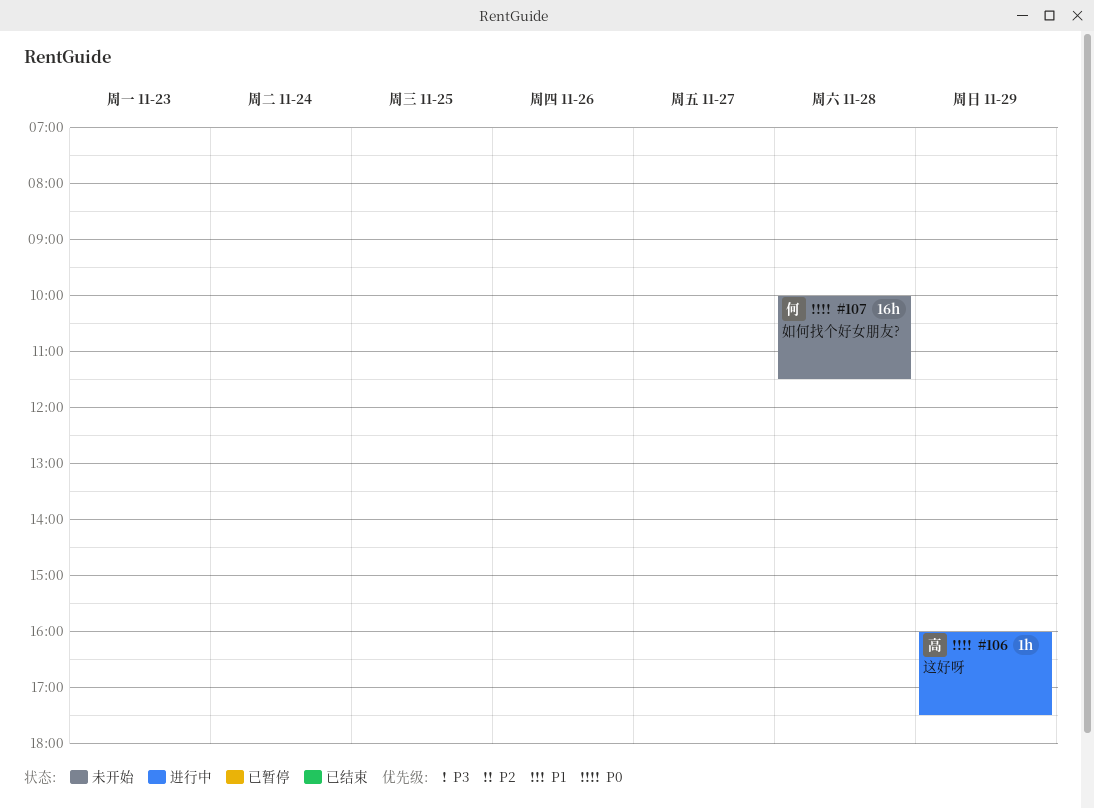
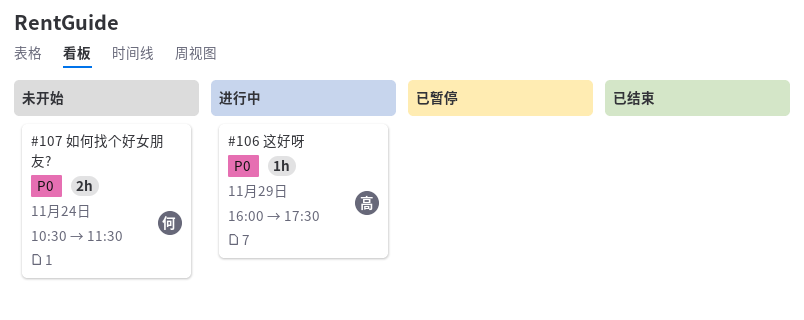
#107, estimate: 16h -> 2h
#107, day: Nov 28 -> Nov 24
#107, begins: 10:00 -> 10:30

